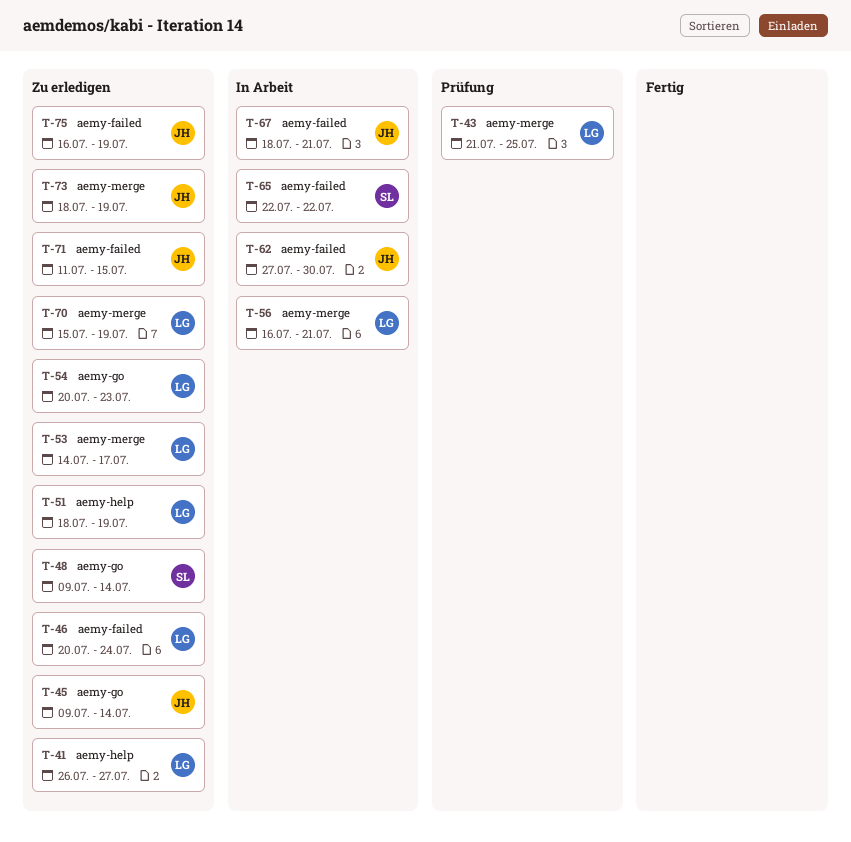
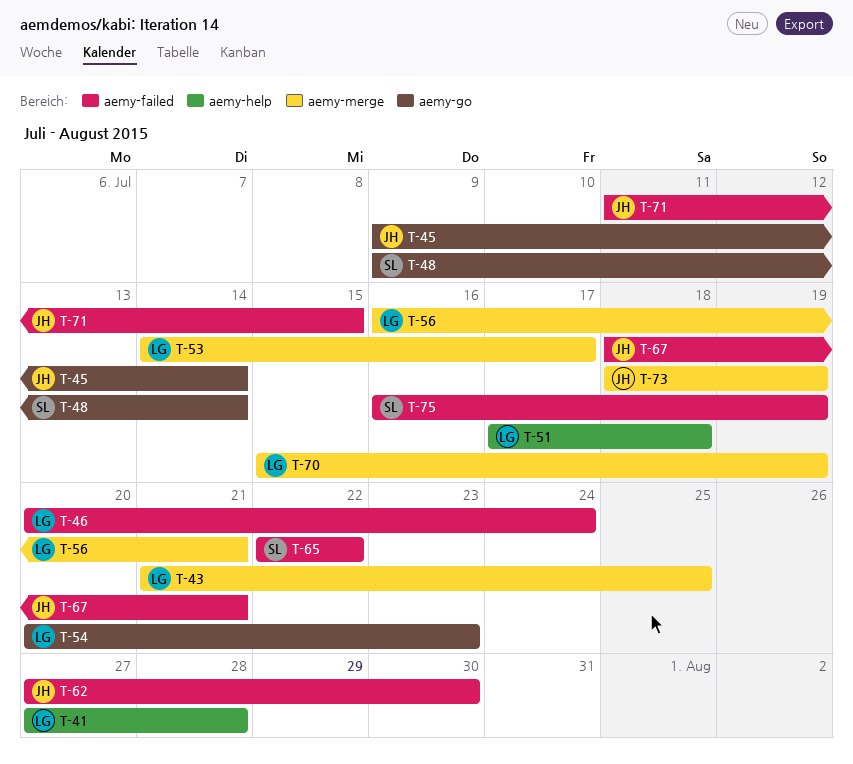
T-41, start: Jul 26 -> Jul 27
T-41, due: Jul 27 -> Jul 28
T-51, start: Jul 18 -> Jul 17
T-51, due: Jul 19 -> Jul 18
T-75, owner: JH -> SL

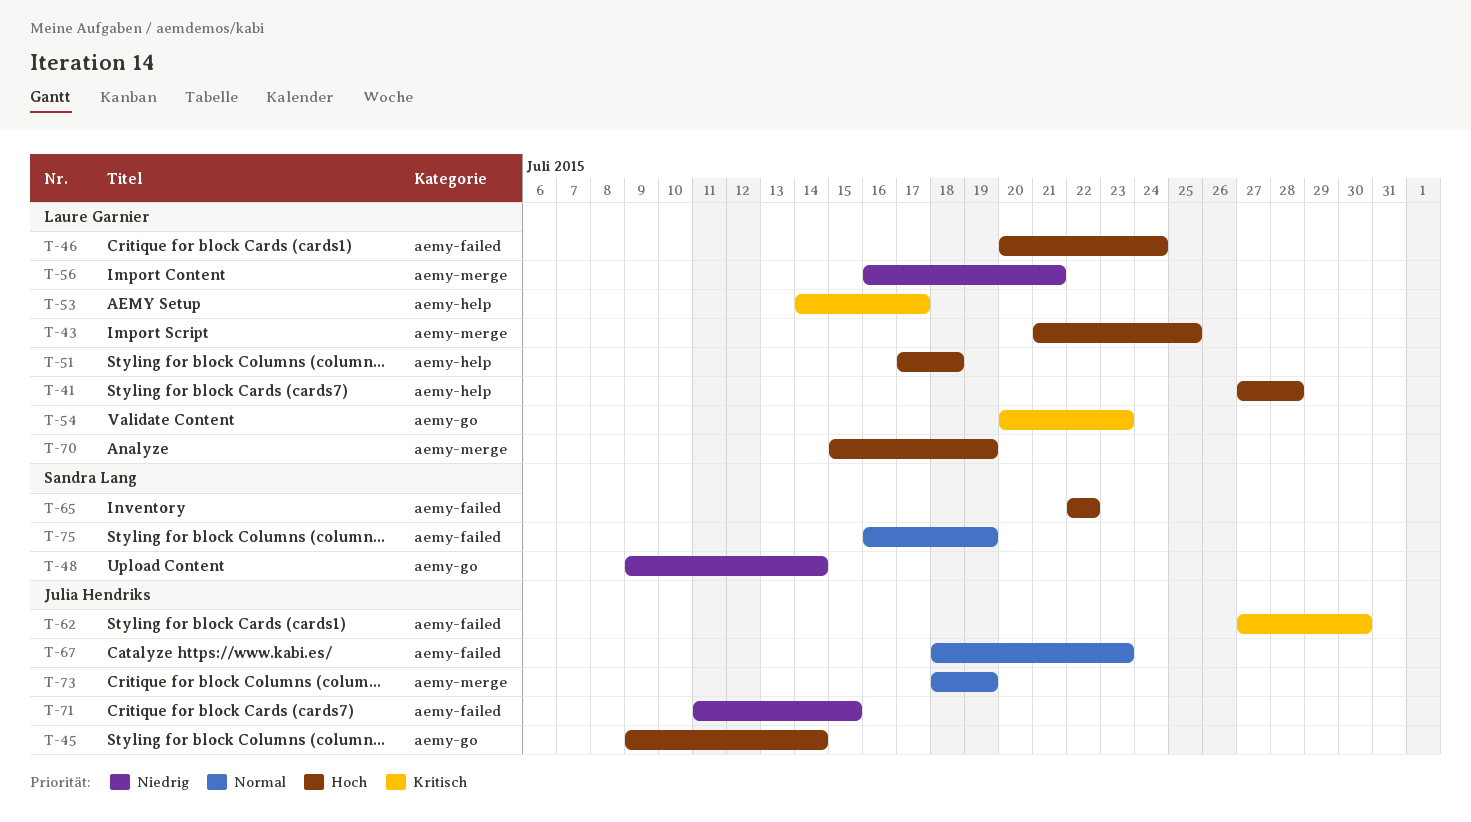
T-53, label: aemy-merge -> aemy-help
T-67, due: Jul 21 -> Jul 23

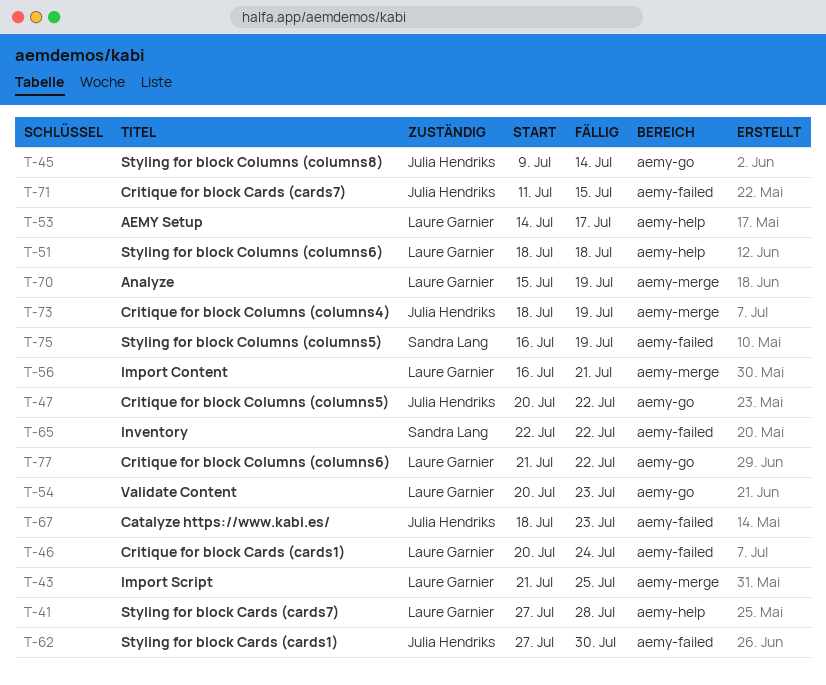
T-47: none -> present
T-48: present -> none
T-51, start: Jul 17 -> Jul 18
T-77: none -> present

